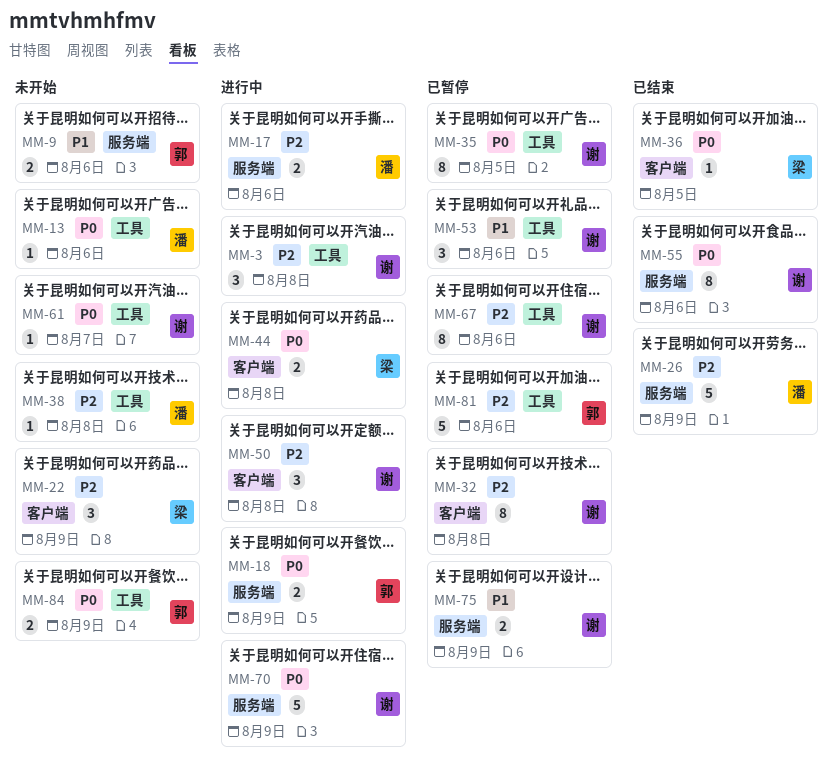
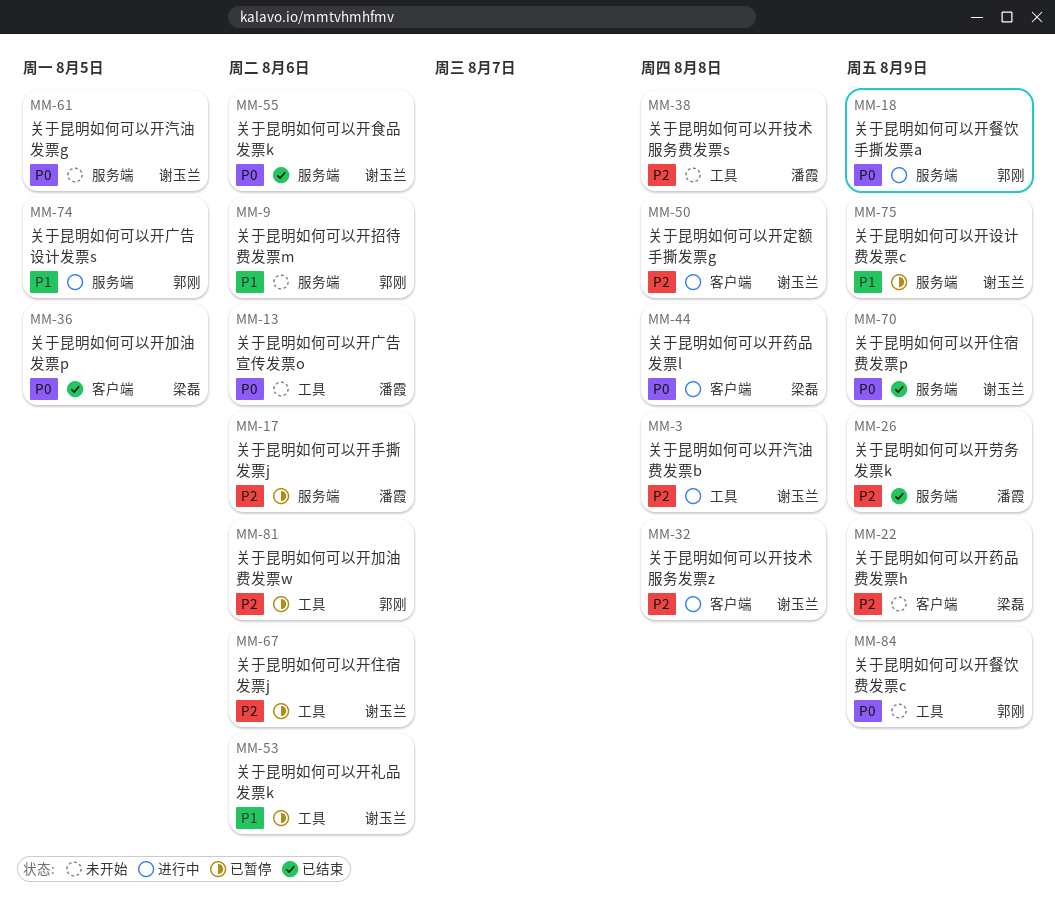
MM-17, status: 进行中 -> 已暂停
MM-32, status: 已暂停 -> 进行中
MM-35: present -> none
MM-61, label: 工具 -> 服务端
MM-61, due: Aug 7 -> Aug 5
MM-70, status: 进行中 -> 已结束
MM-74: none -> present

